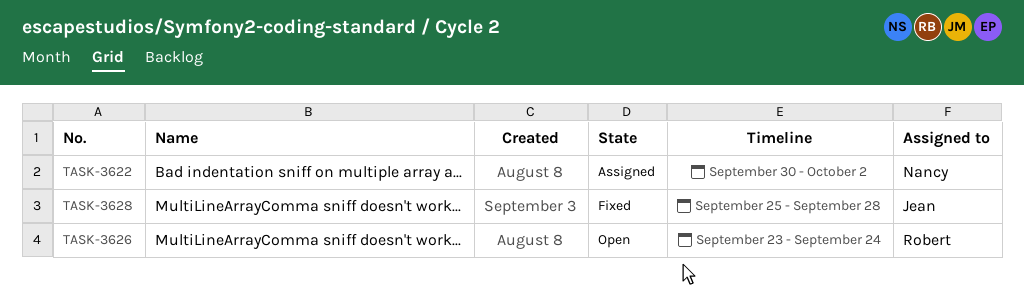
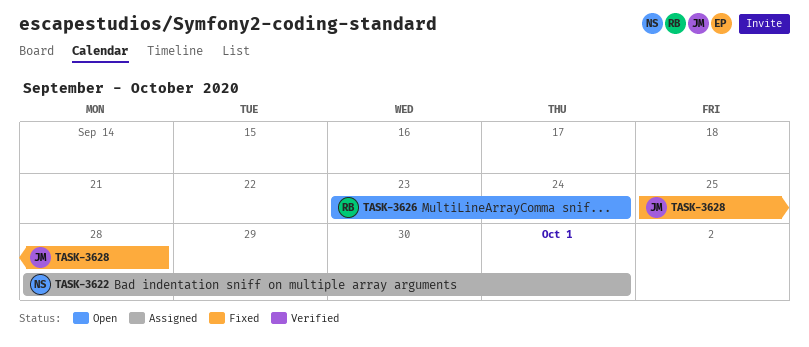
TASK-3622, start: Sep 30 -> Sep 28
TASK-3622, due: Oct 2 -> Oct 1

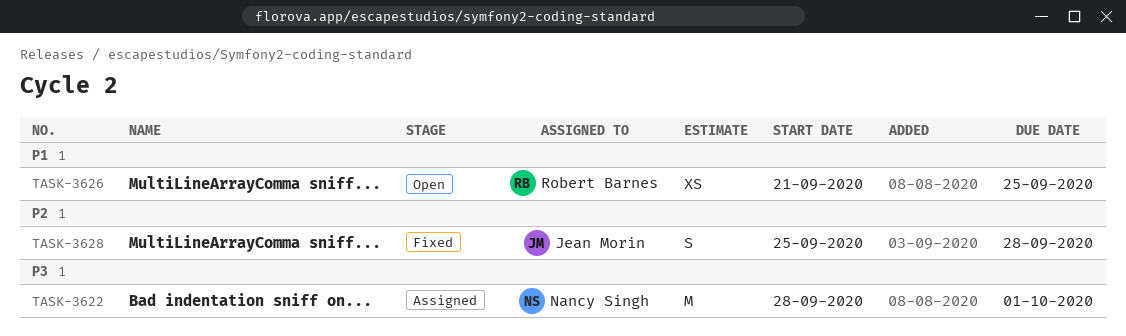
TASK-3626, start: Sep 23 -> Sep 21
TASK-3626, due: Sep 24 -> Sep 25

